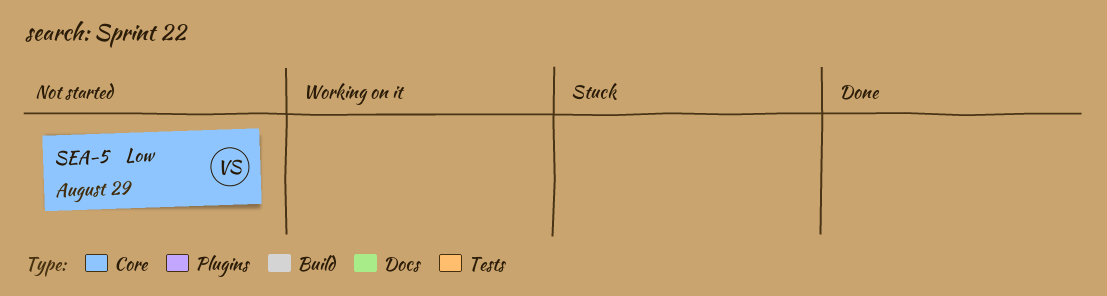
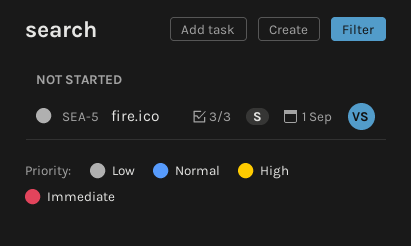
SEA-5, due: Aug 29 -> Sep 1

